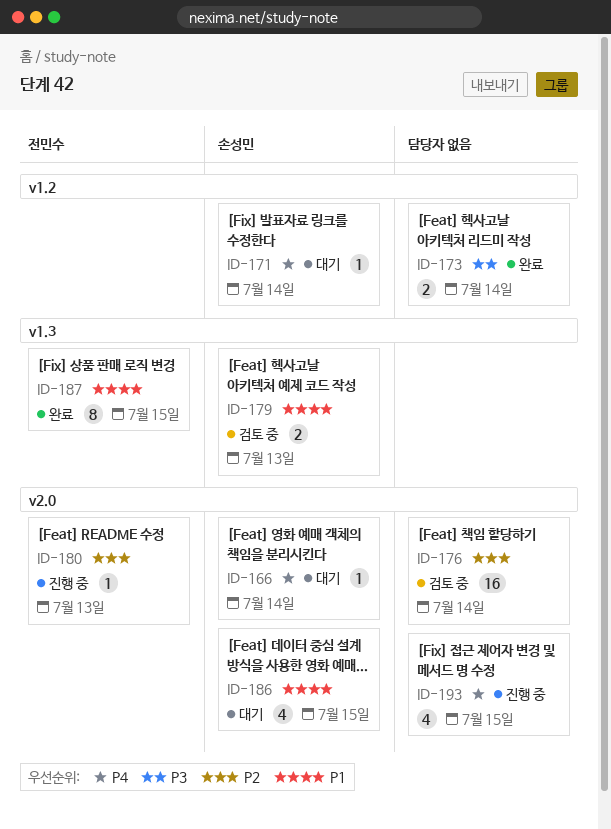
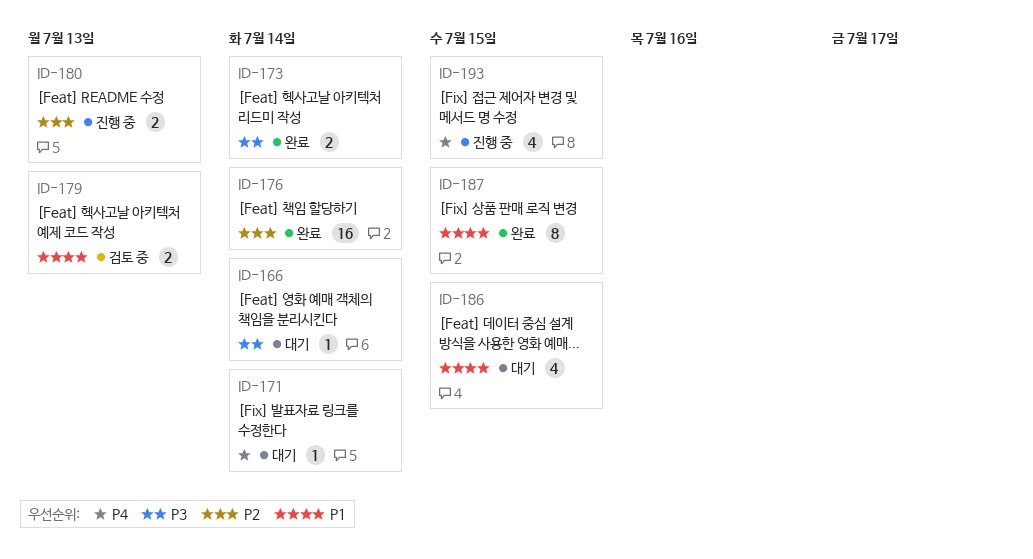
ID-166, priority: P4 -> P3
ID-176, status: 검토 중 -> 완료
ID-180, estimate: 1 -> 2

